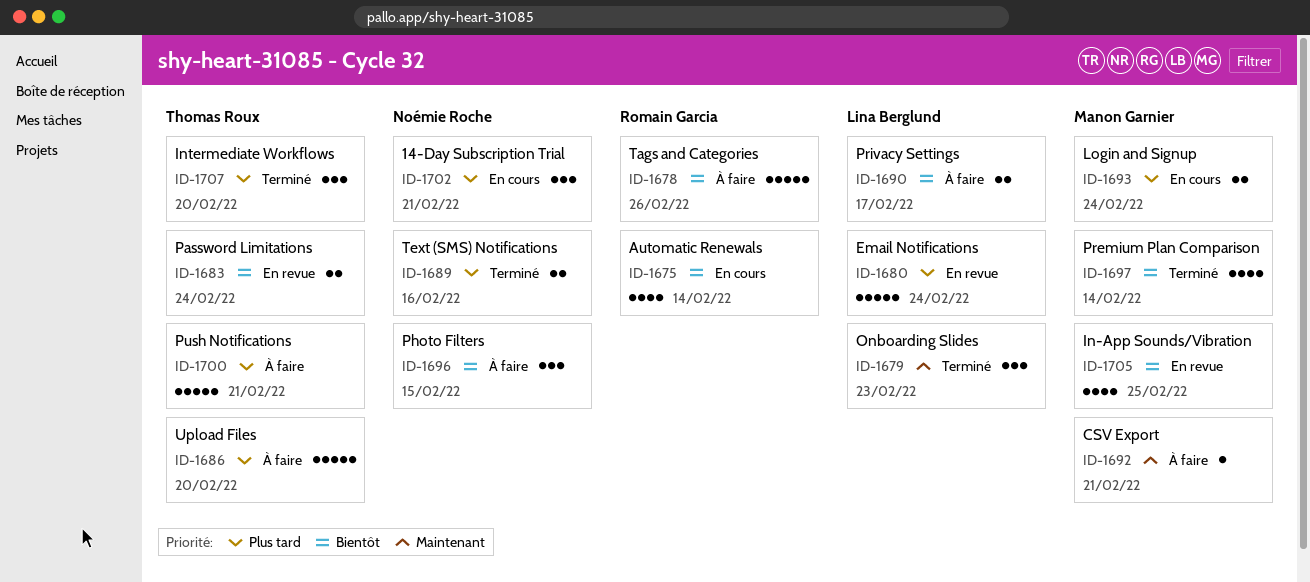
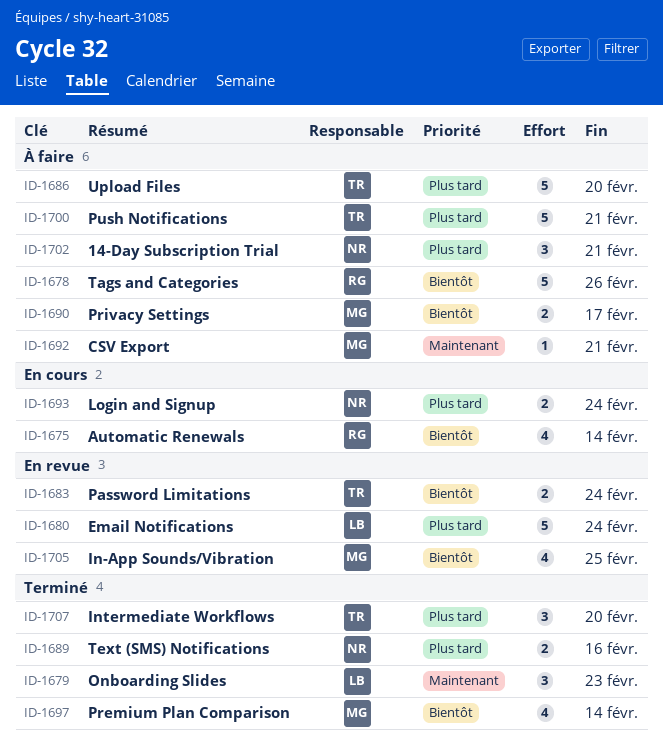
ID-1690, owner: Lina Berglund -> Manon Garnier
ID-1693, owner: Manon Garnier -> Noémie Roche
ID-1696: present -> none
ID-1702, status: En cours -> À faire

